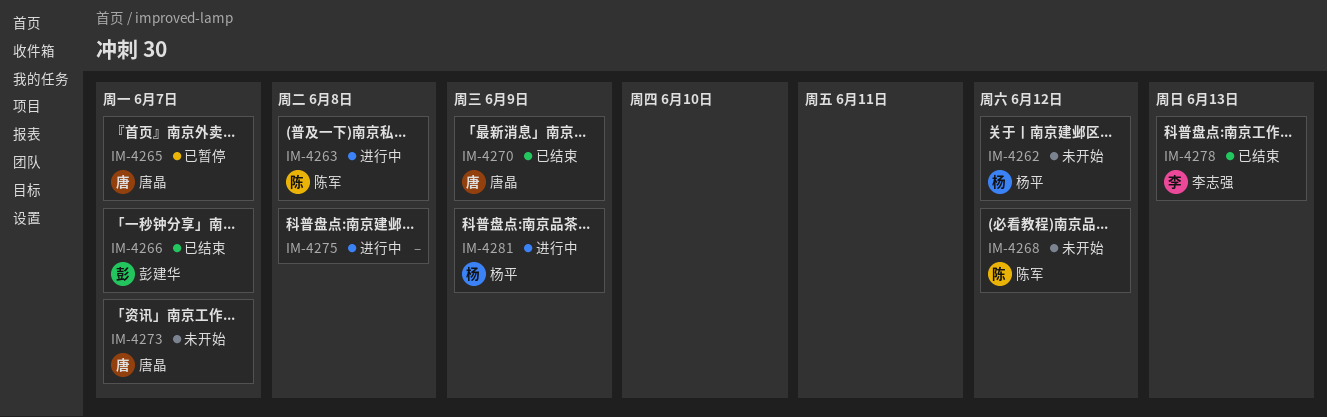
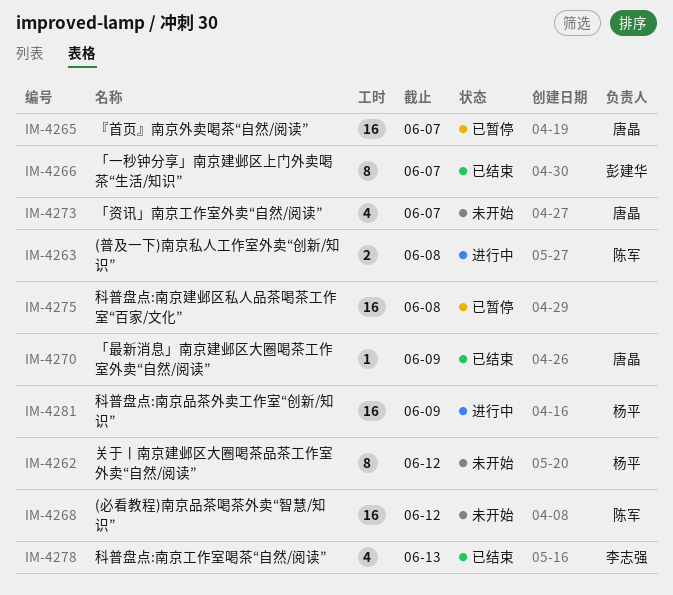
IM-4275, status: 进行中 -> 已暂停

